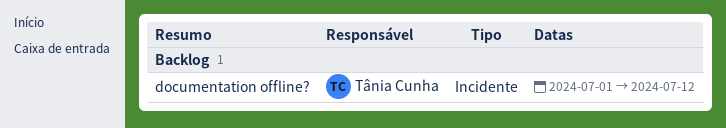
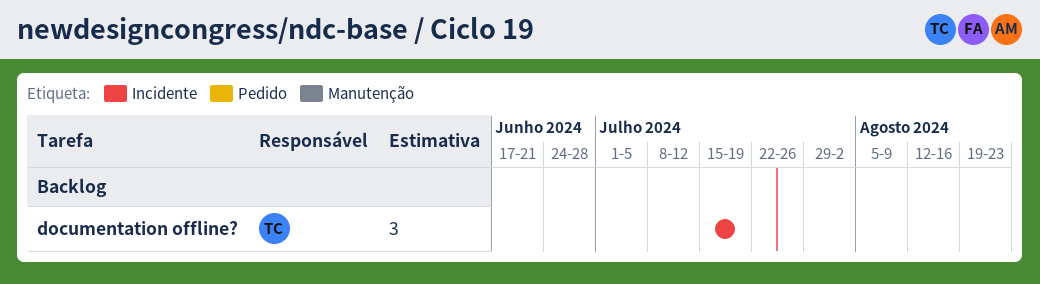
documentation offline?, start: Jul 1 -> Jul 15
documentation offline?, due: Jul 12 -> Jul 19

